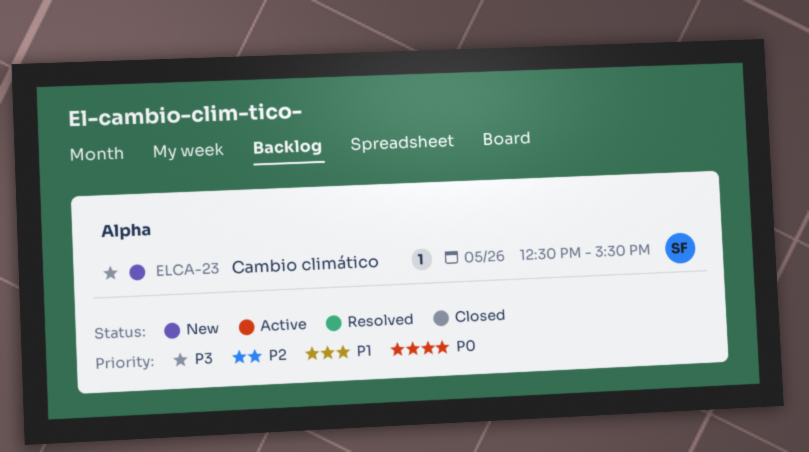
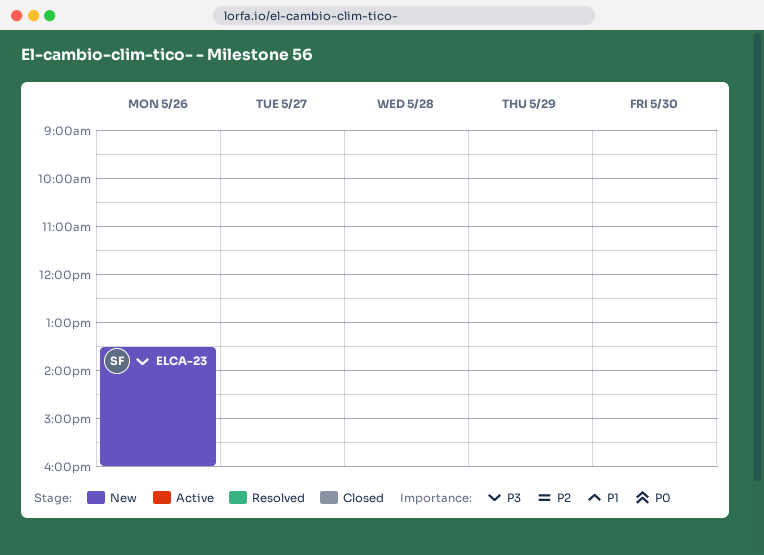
ELCA-23, begins: 12:30 -> 13:30
ELCA-23, ends: 15:30 -> 16:00

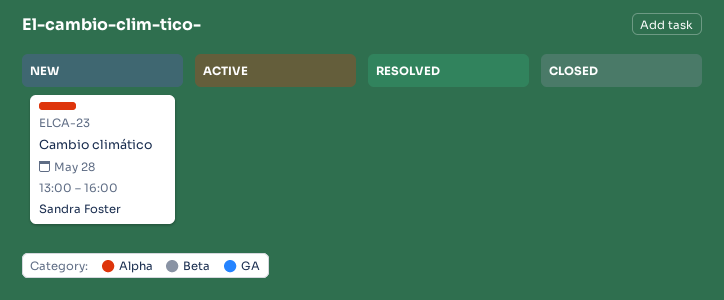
ELCA-23, day: May 26 -> May 28
ELCA-23, begins: 13:30 -> 13:00

